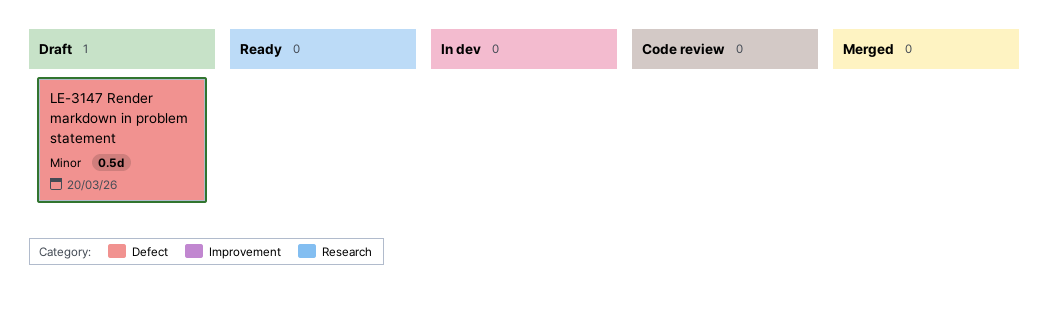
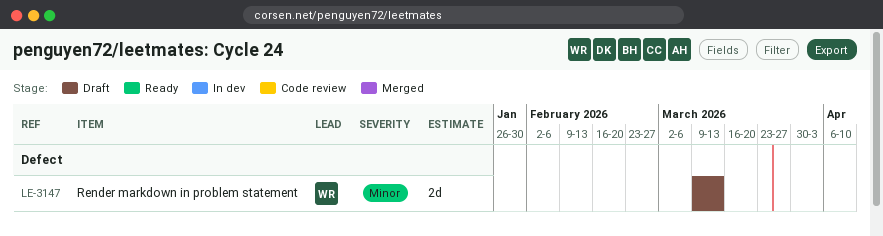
LE-3147, estimate: 0.5d -> 2d
LE-3147, due: Mar 20 -> Mar 13

